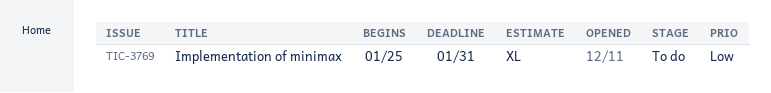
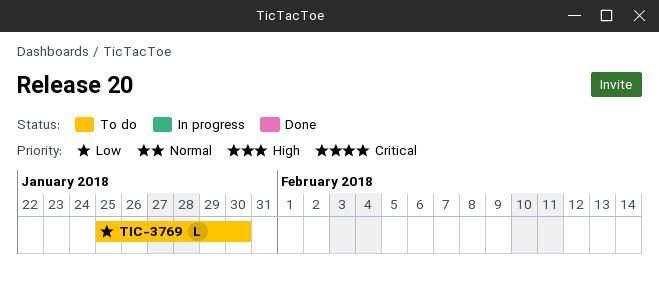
TIC-3769, estimate: XL -> L
TIC-3769, due: Jan 31 -> Jan 30

